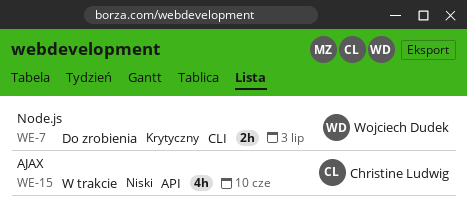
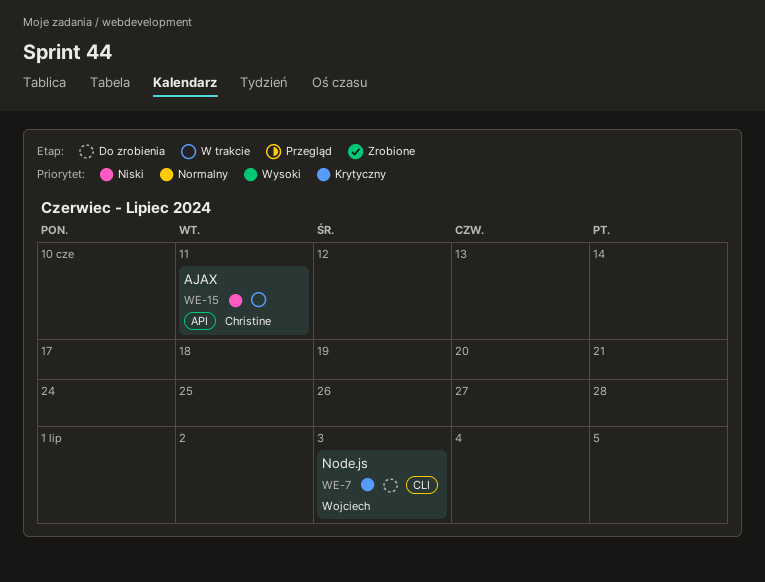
WE-15, due: Jun 10 -> Jun 11

